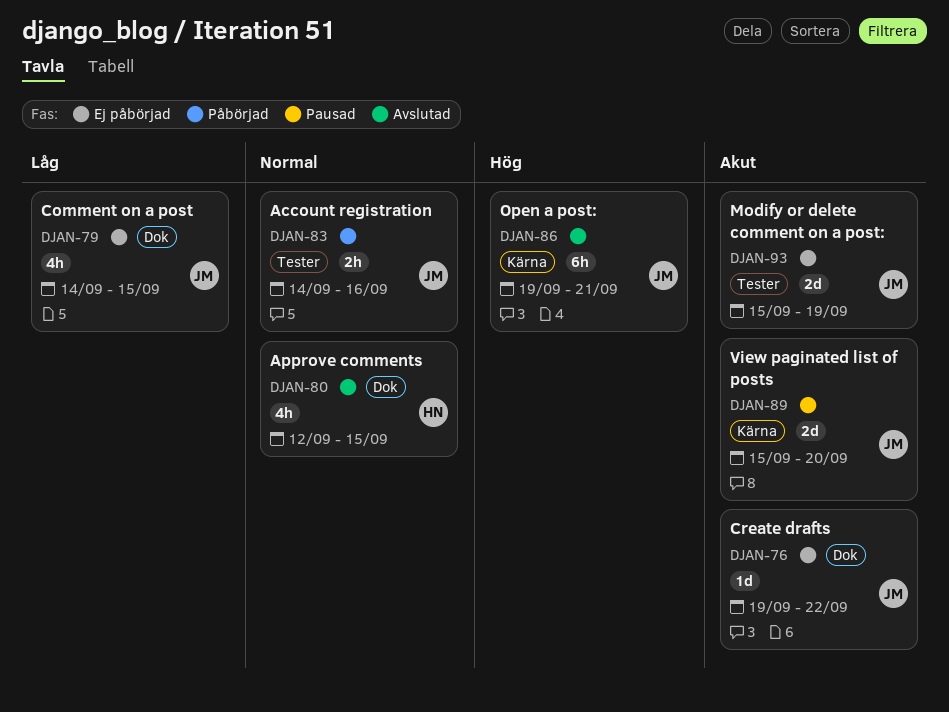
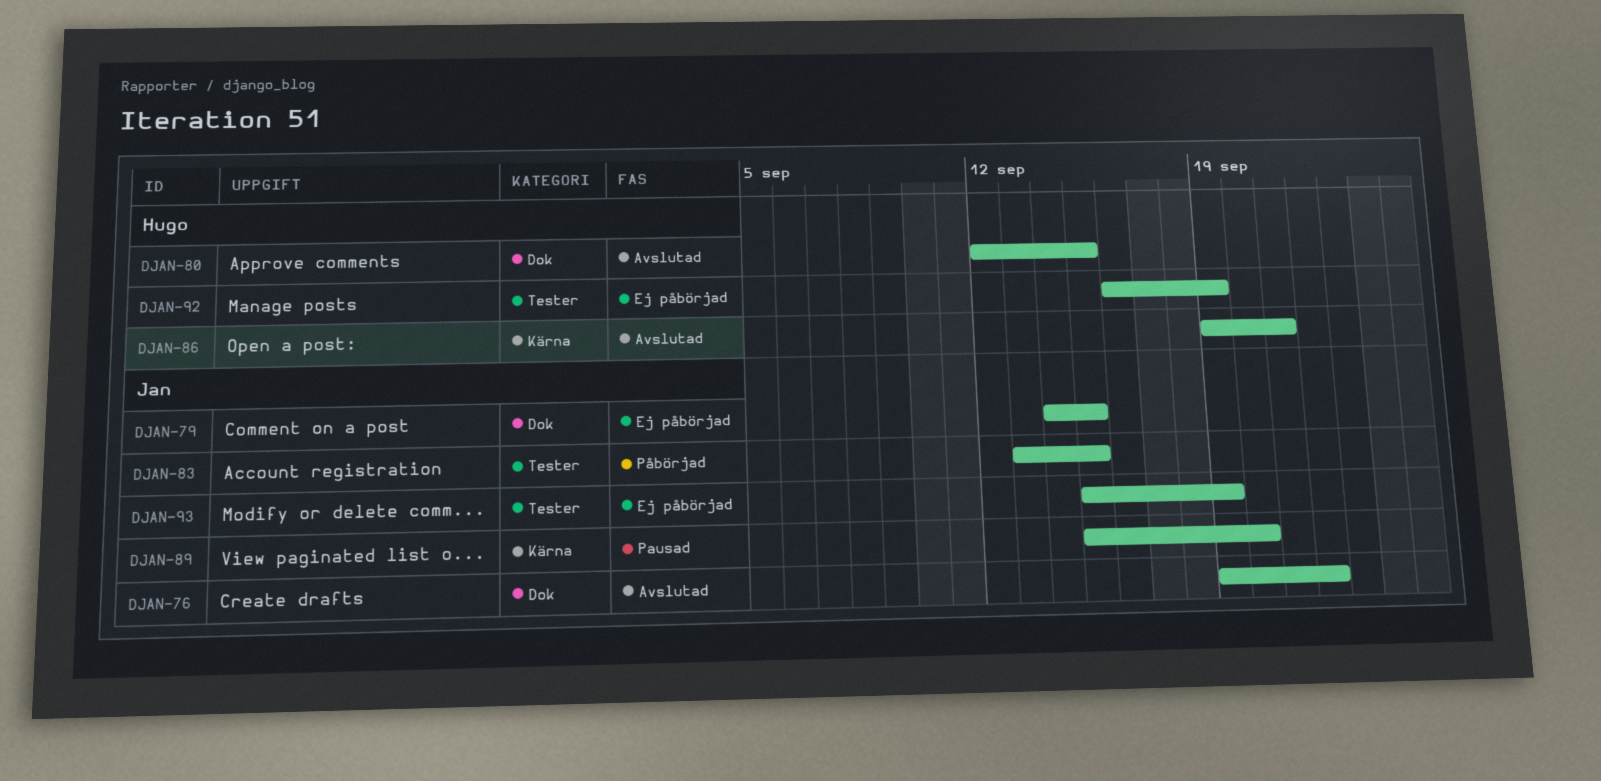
DJAN-76, status: Ej påbörjad -> Avslutad
DJAN-83, start: Sep 14 -> Sep 13
DJAN-83, due: Sep 16 -> Sep 15
DJAN-86, owner: Jan -> Hugo
DJAN-92: none -> present

